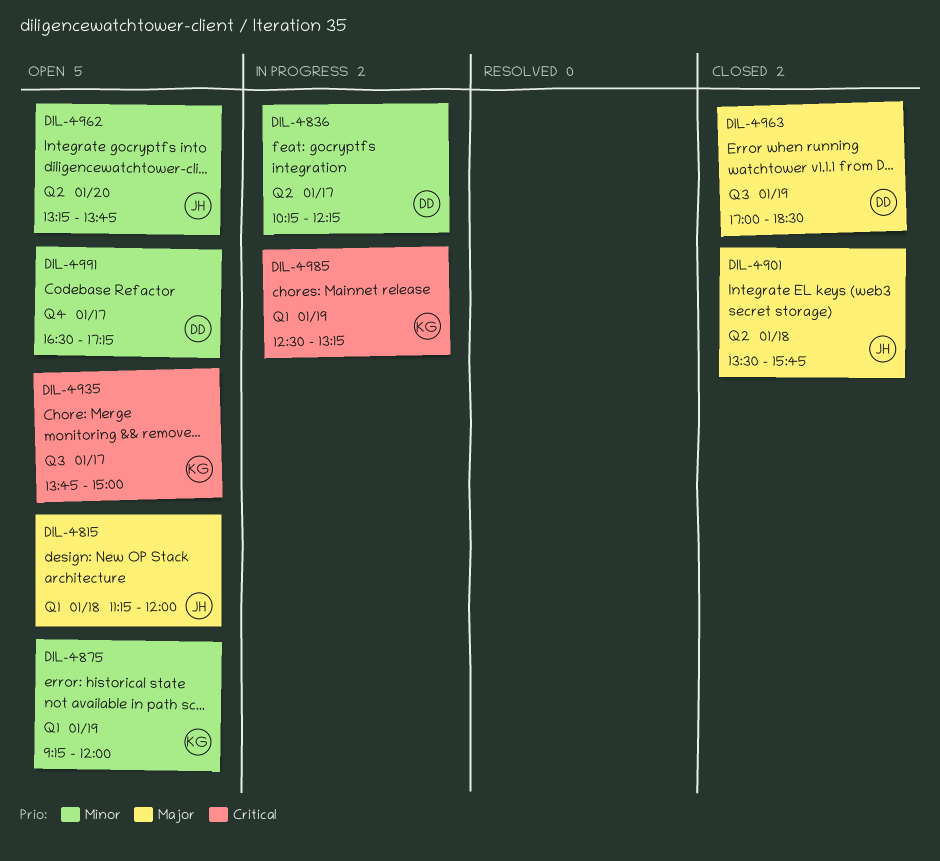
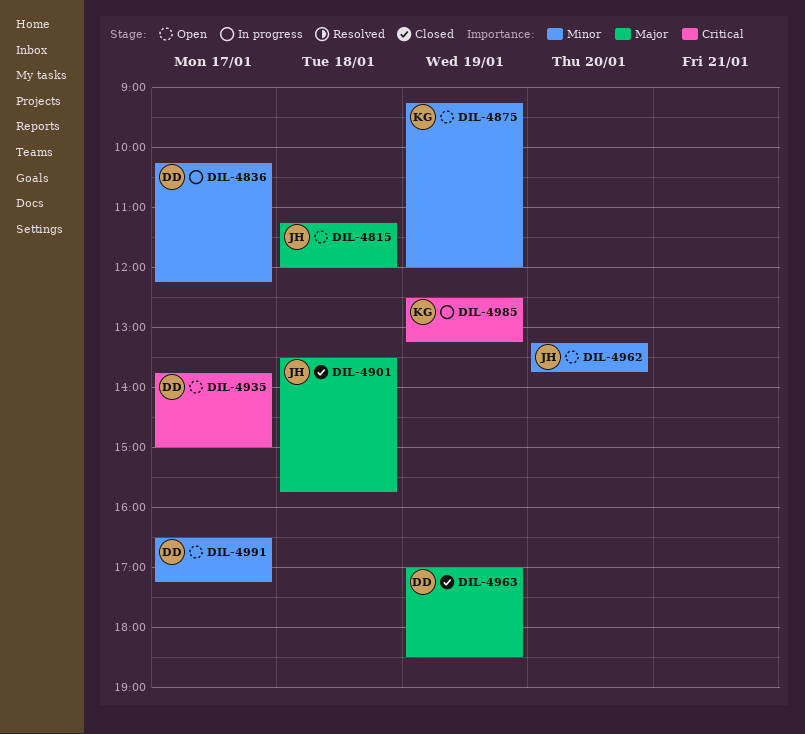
DIL-4935, owner: KG -> DD

